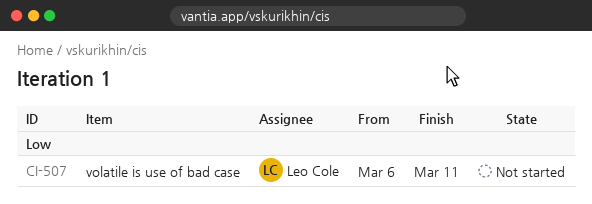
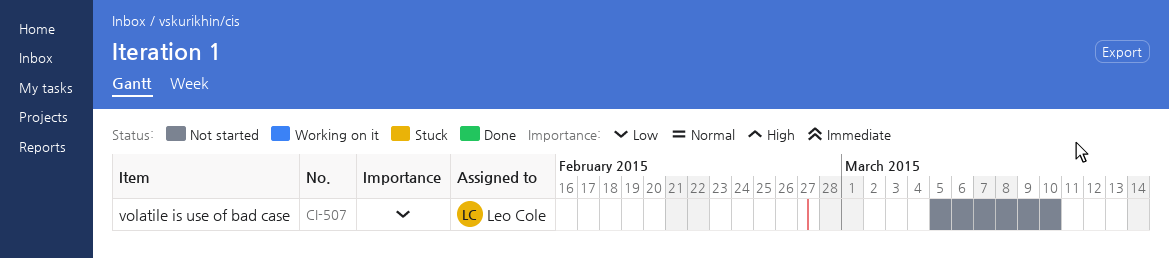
CI-507, start: Mar 6 -> Mar 5
CI-507, due: Mar 11 -> Mar 10

